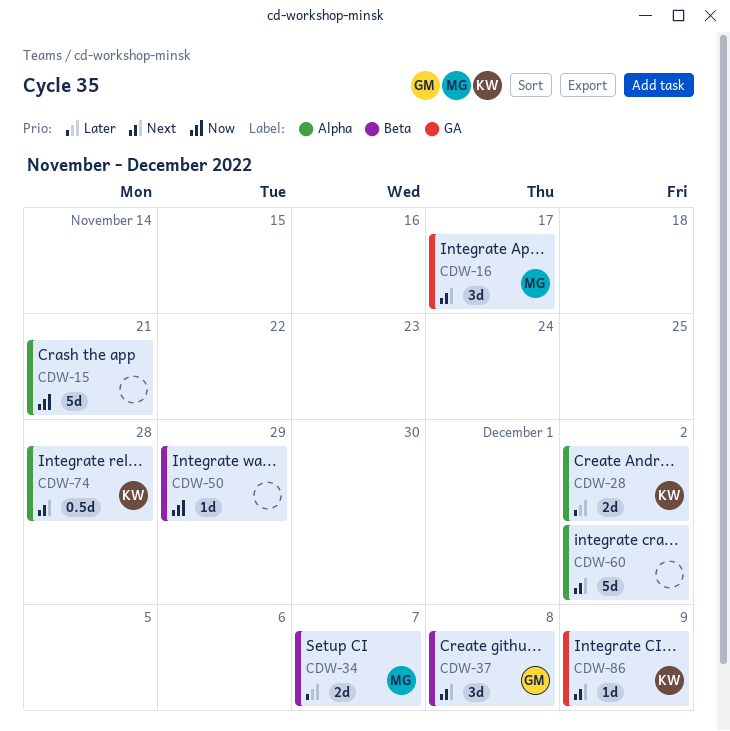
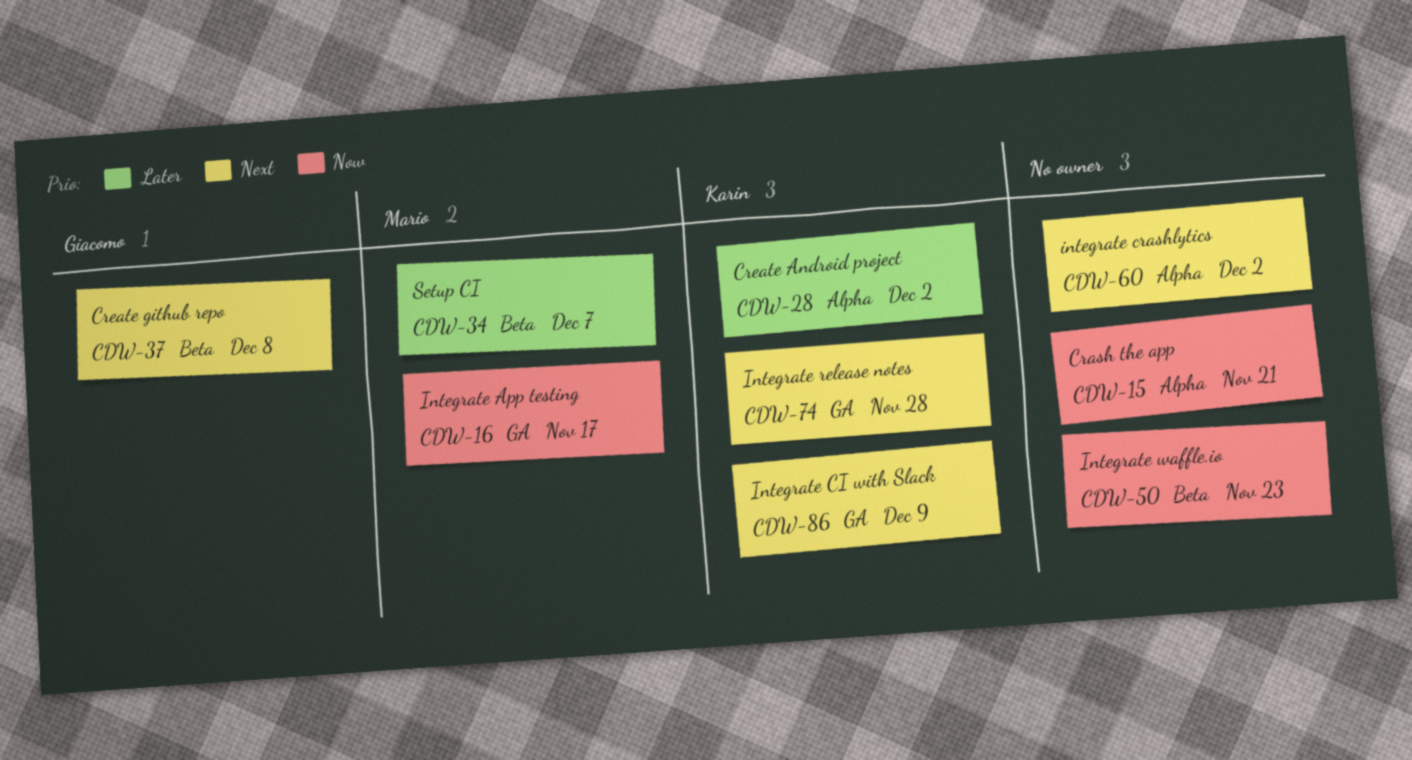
CDW-16, priority: Next -> Now
CDW-50, due: Nov 29 -> Nov 23
CDW-74, label: Alpha -> GA

